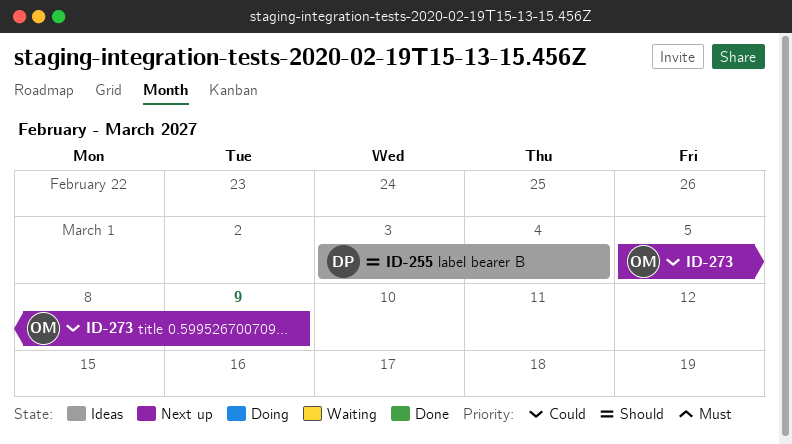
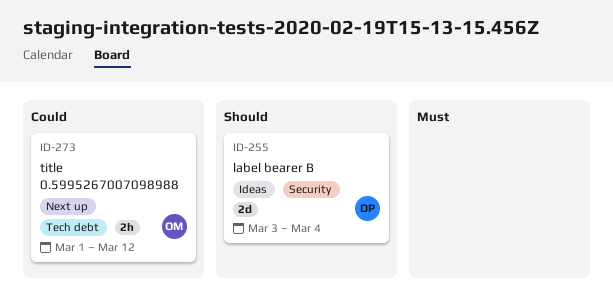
ID-273, start: Mar 5 -> Mar 1
ID-273, due: Mar 9 -> Mar 12

